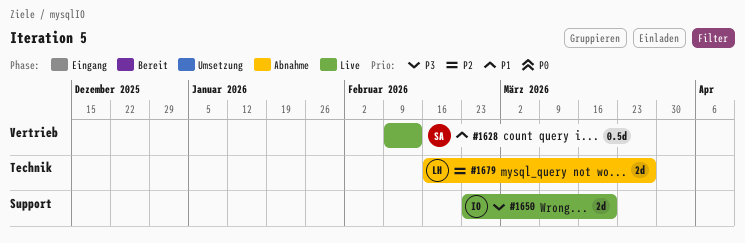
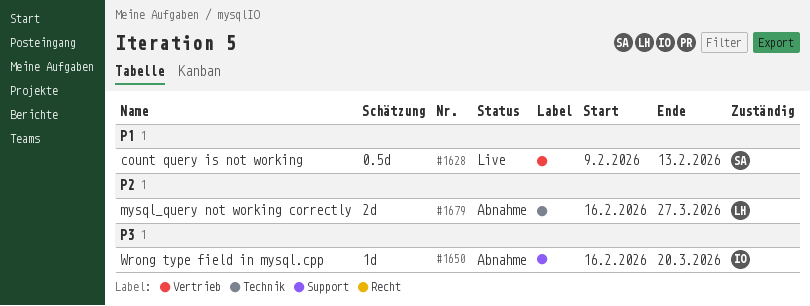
#1650, status: Live -> Abnahme
#1650, estimate: 2d -> 1d
#1650, start: Feb 23 -> Feb 16

